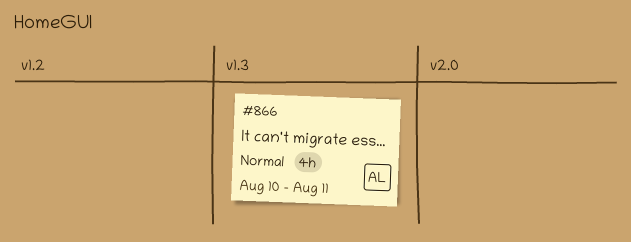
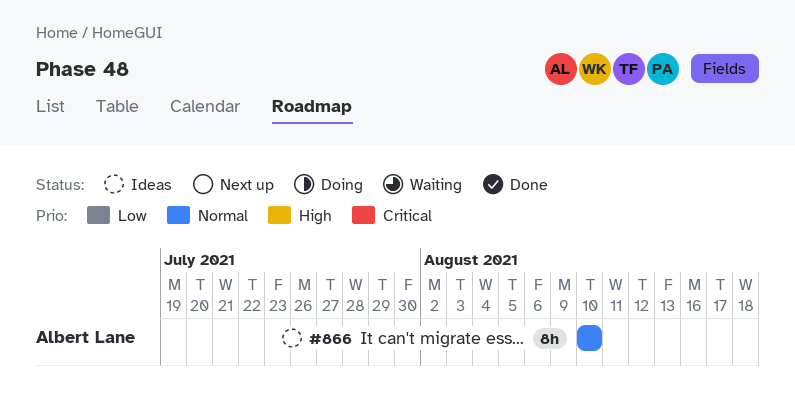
#866, estimate: 4h -> 8h
#866, due: Aug 11 -> Aug 10

